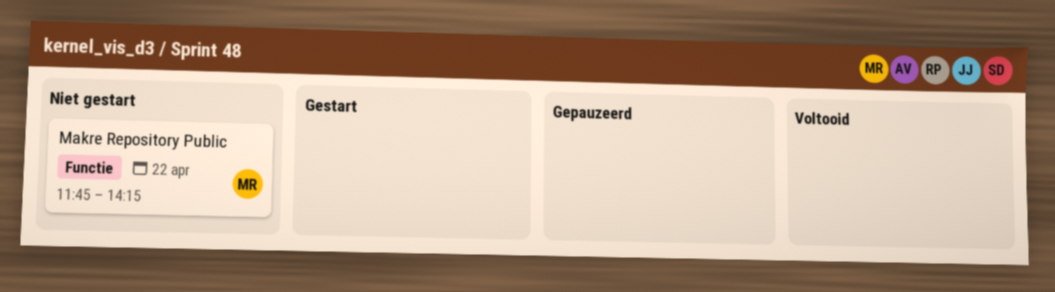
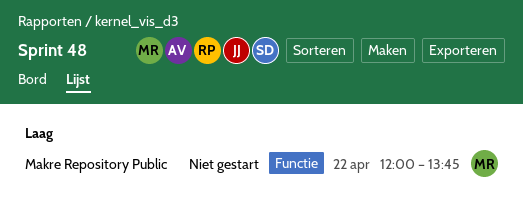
Makre Repository Public, begins: 11:45 -> 12:00
Makre Repository Public, ends: 14:15 -> 13:45

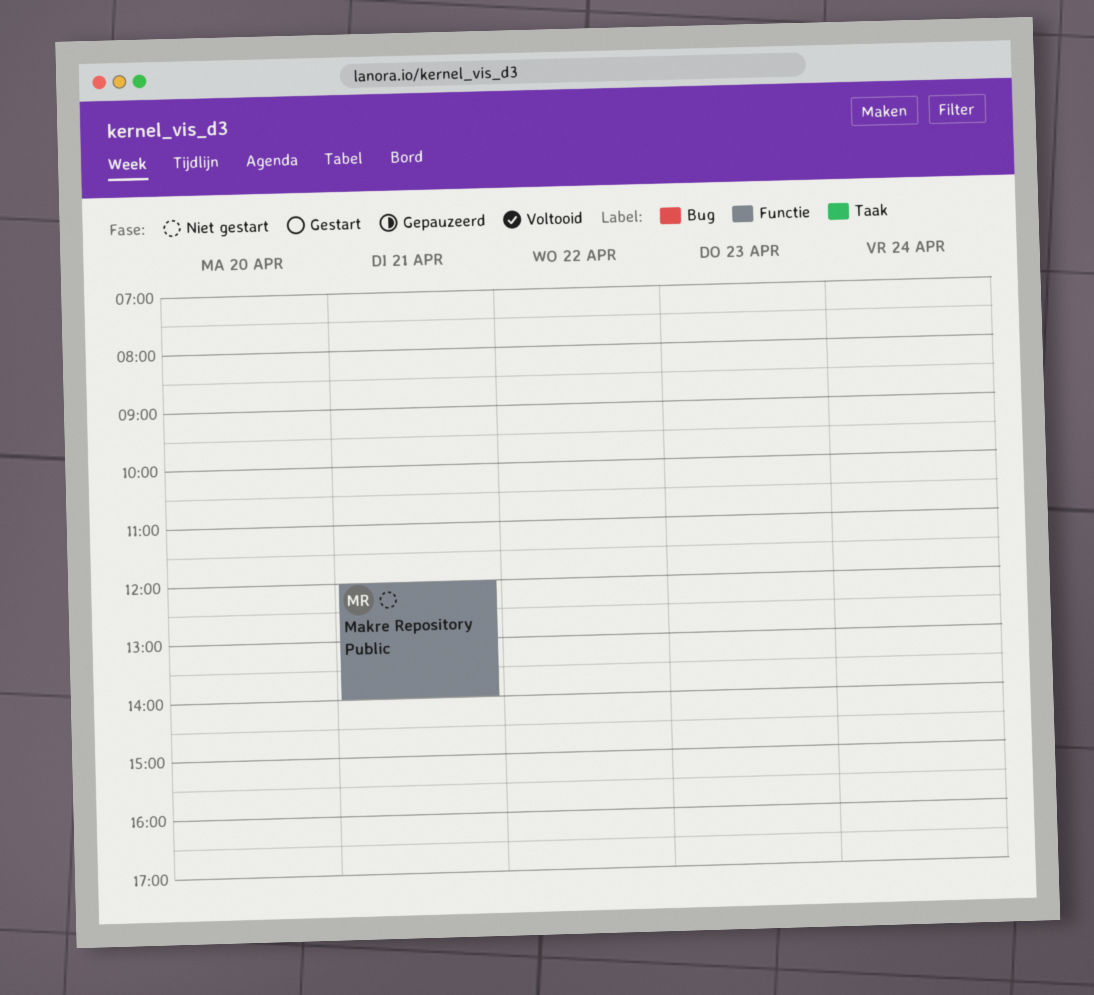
Makre Repository Public, day: Apr 22 -> Apr 21
Makre Repository Public, ends: 13:45 -> 14:00

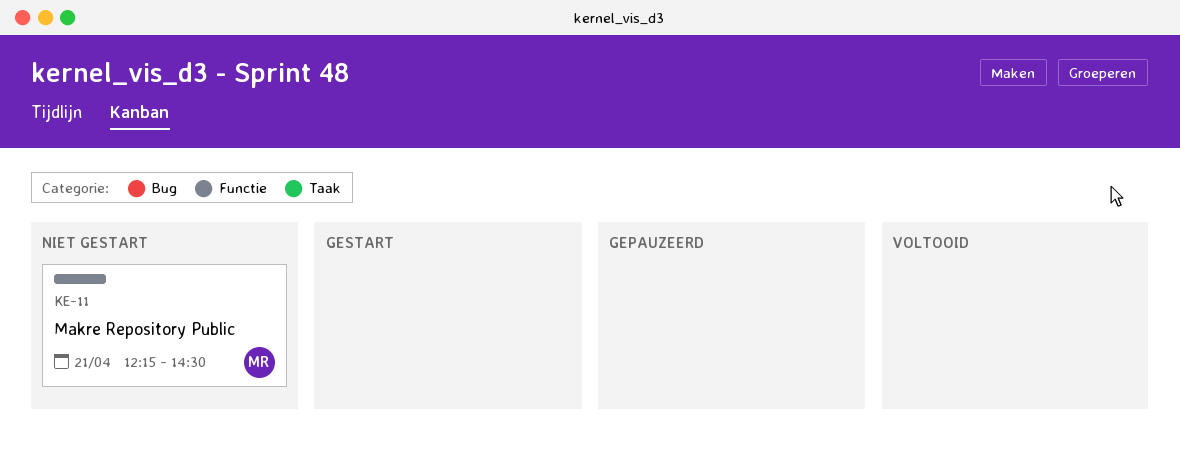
Makre Repository Public, begins: 12:00 -> 12:15
Makre Repository Public, ends: 14:00 -> 14:30

